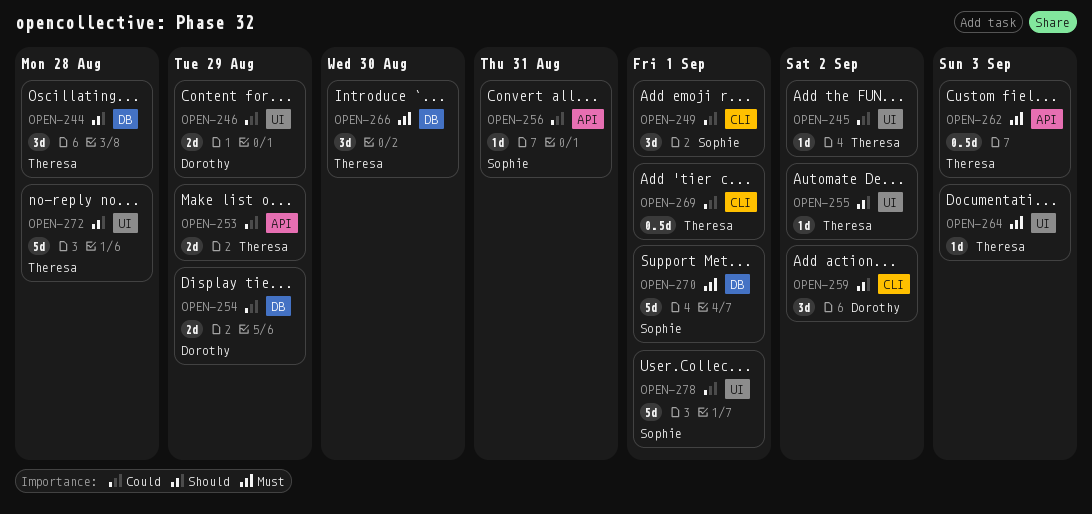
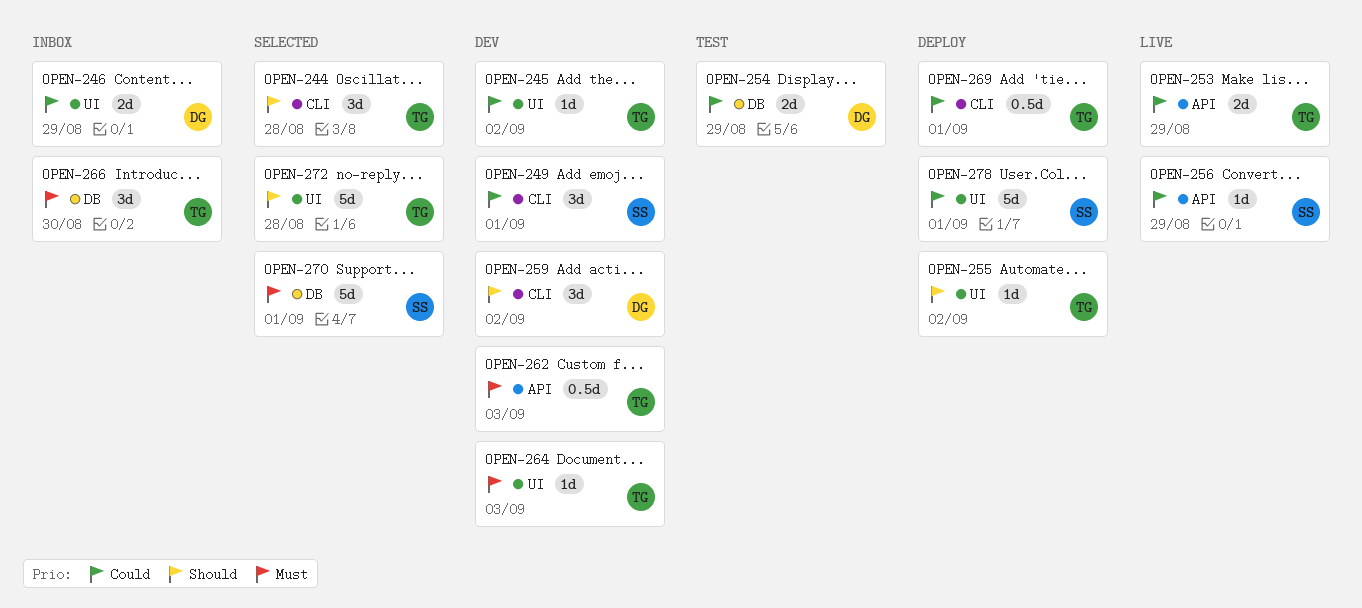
OPEN-244, label: DB -> CLI
OPEN-256, due: Aug 31 -> Aug 29

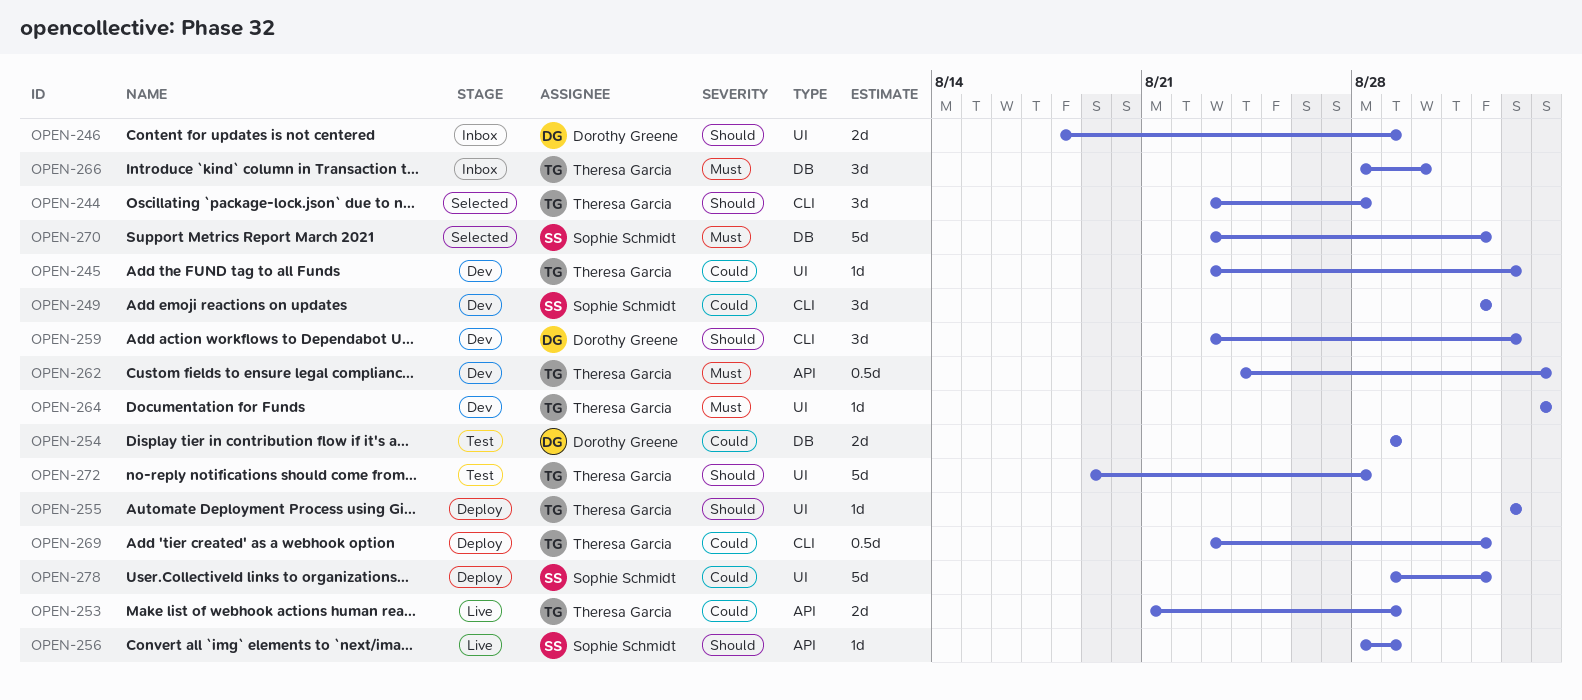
OPEN-246, priority: Could -> Should
OPEN-256, priority: Could -> Should
OPEN-272, status: Selected -> Test

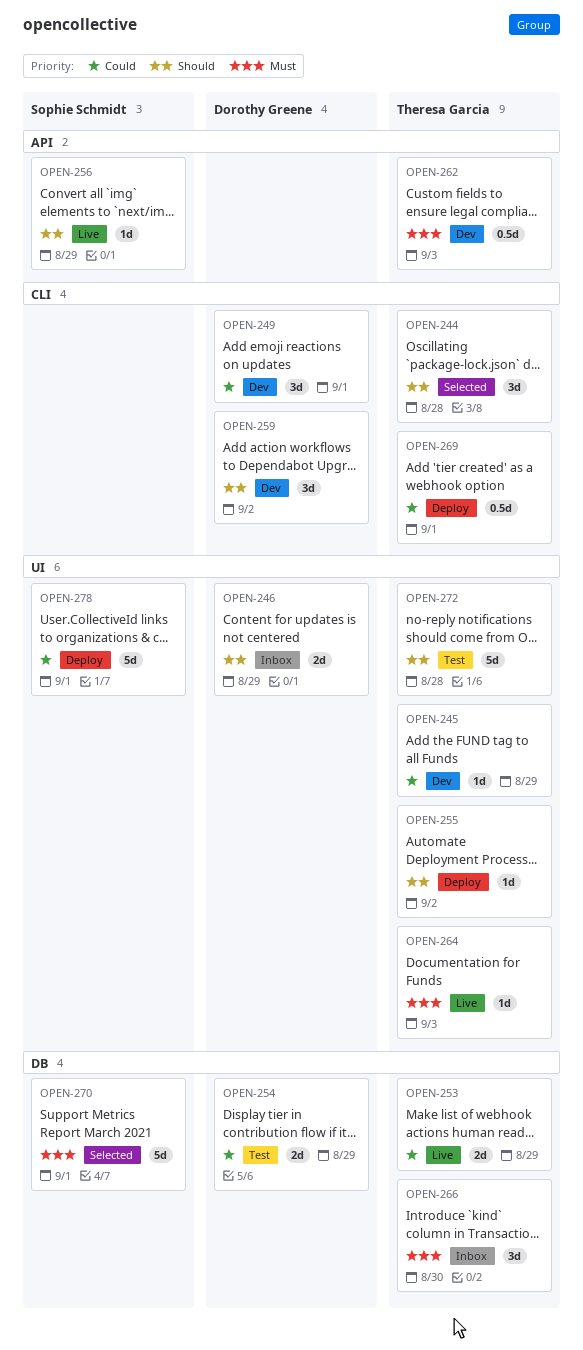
OPEN-245, due: Sep 2 -> Aug 29
OPEN-249, owner: Sophie Schmidt -> Dorothy Greene
OPEN-253, label: API -> DB
OPEN-264, status: Dev -> Live

